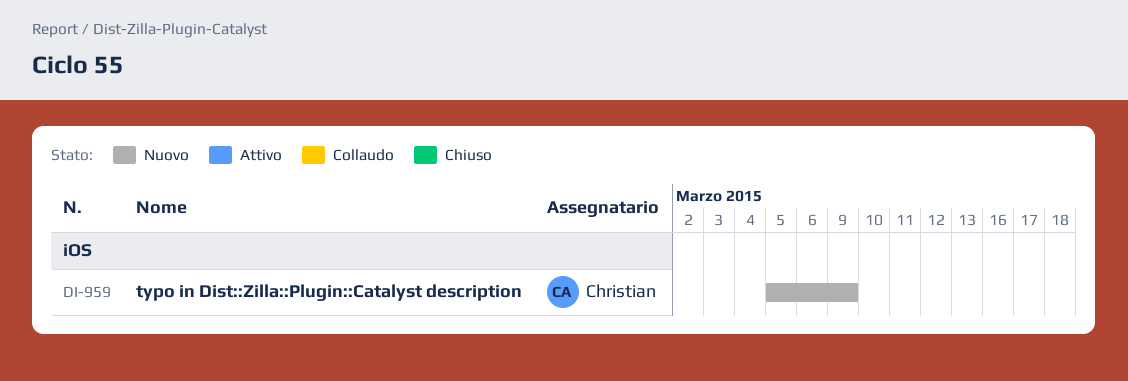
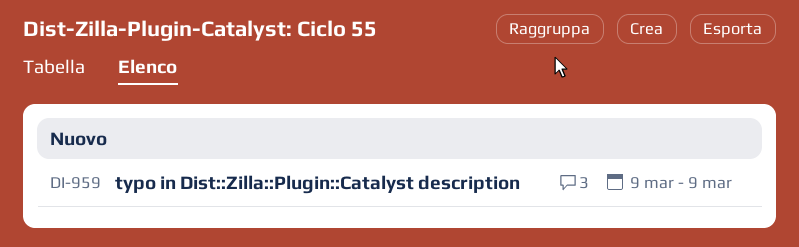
DI-959, start: Mar 5 -> Mar 9

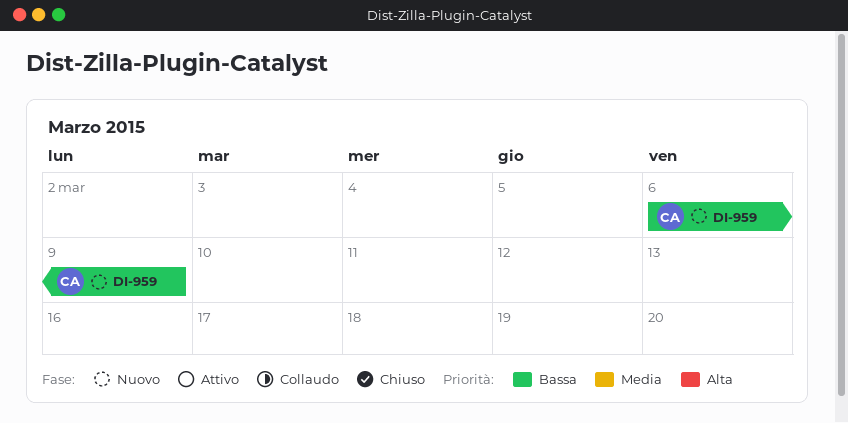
DI-959, start: Mar 9 -> Mar 6

